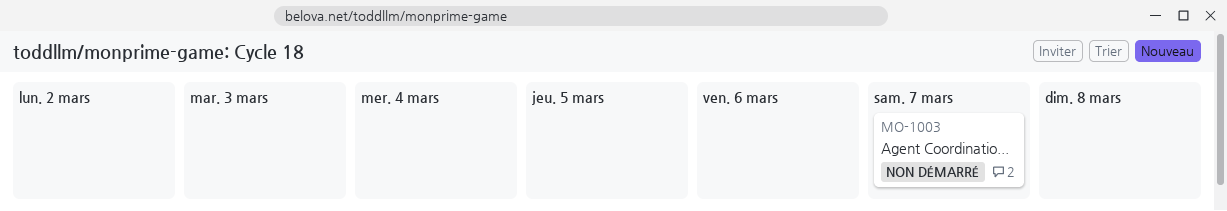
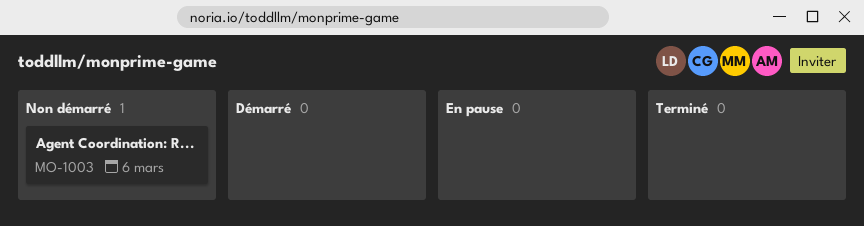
MO-1003, due: Mar 7 -> Mar 6

